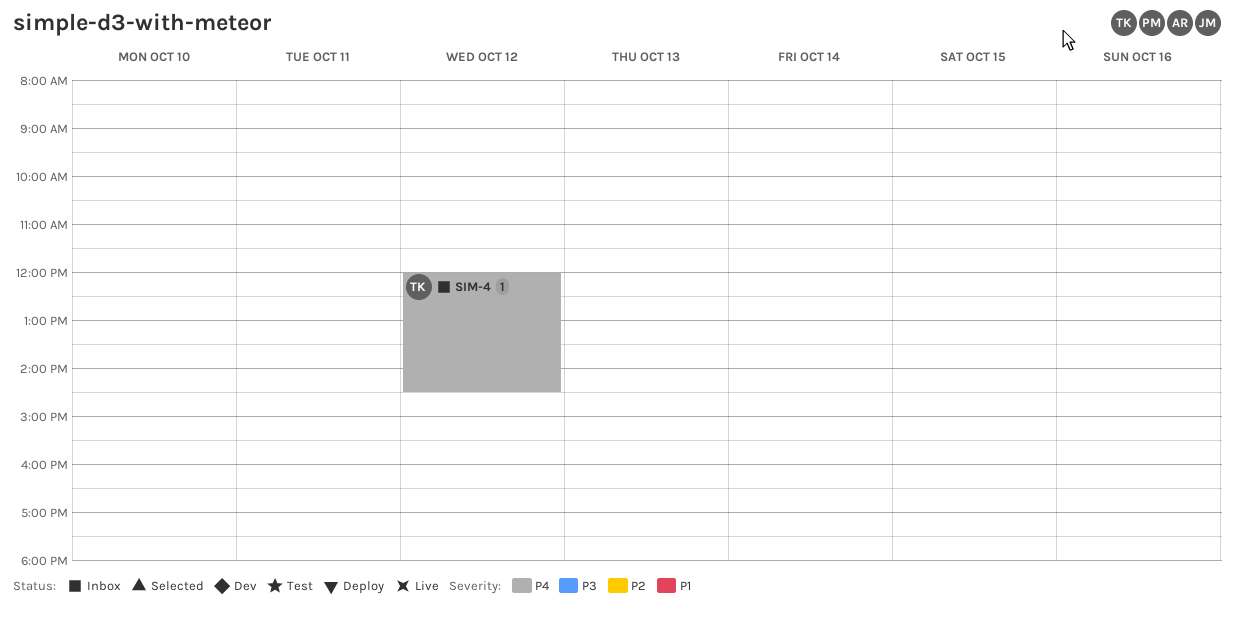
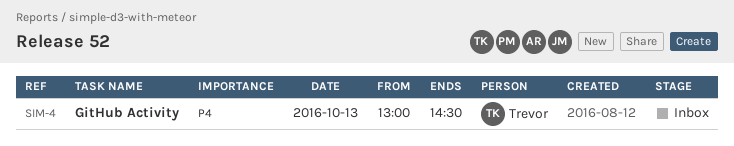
SIM-4, day: Oct 12 -> Oct 13
SIM-4, begins: 12:00 -> 13:00

